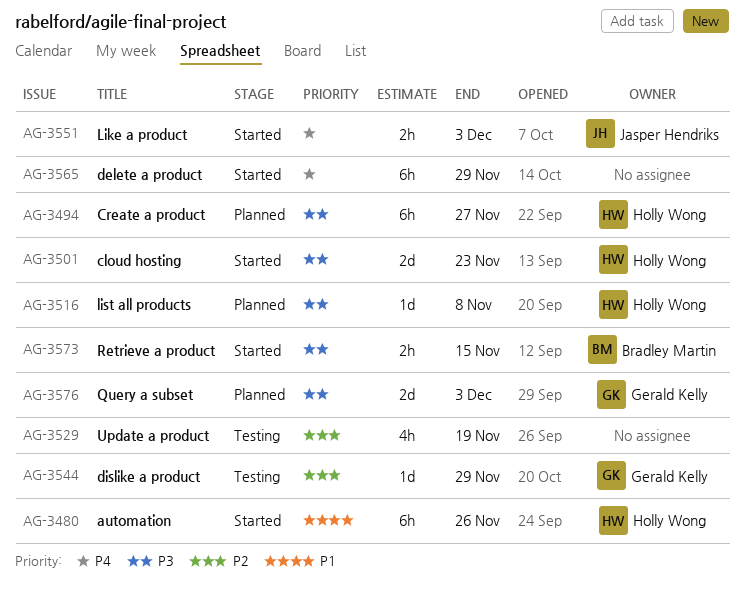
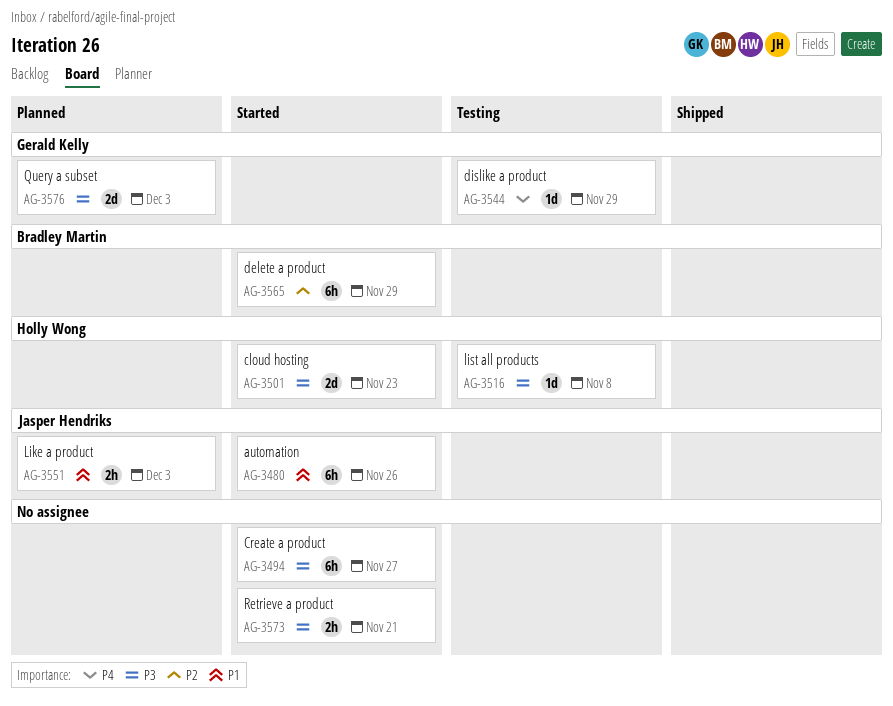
AG-3480, owner: Holly Wong -> Jasper Hendriks
AG-3494, status: Planned -> Started
AG-3494, owner: Holly Wong -> none
AG-3516, status: Planned -> Testing
AG-3529: present -> none
AG-3544, priority: P2 -> P4
AG-3551, status: Started -> Planned
AG-3551, priority: P4 -> P1
AG-3565, owner: none -> Bradley Martin
AG-3565, priority: P4 -> P2
AG-3573, owner: Bradley Martin -> none
AG-3573, due: Nov 15 -> Nov 21

